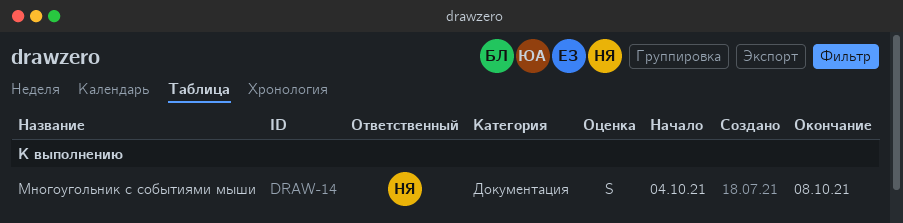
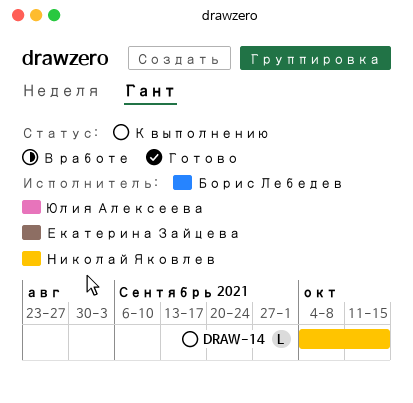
DRAW-14, estimate: S -> L
DRAW-14, due: Oct 8 -> Oct 15

